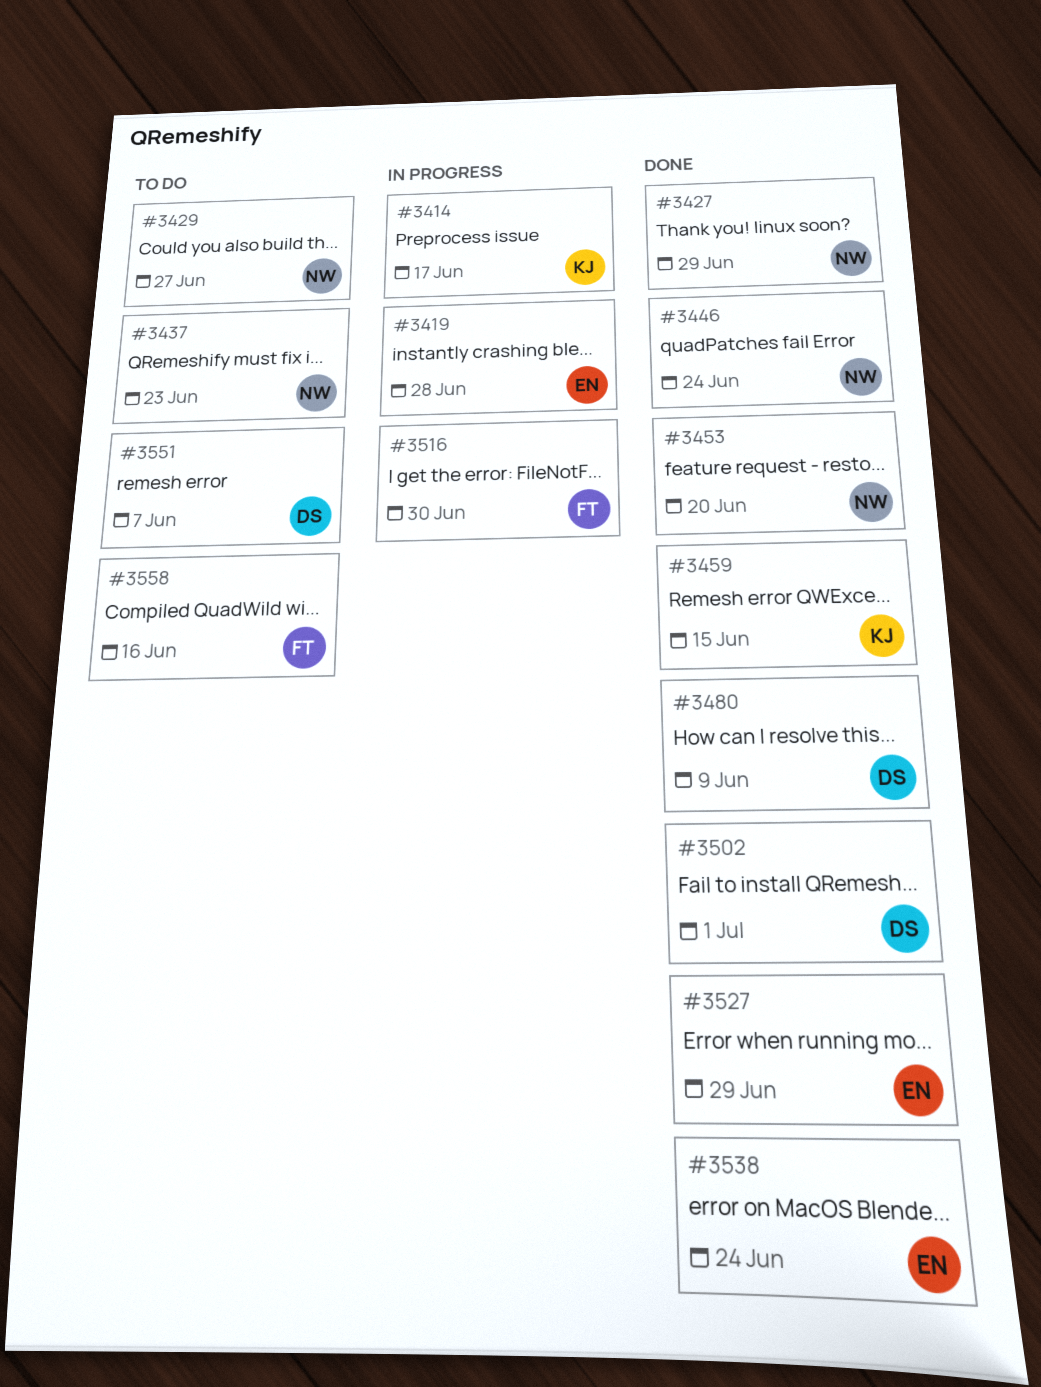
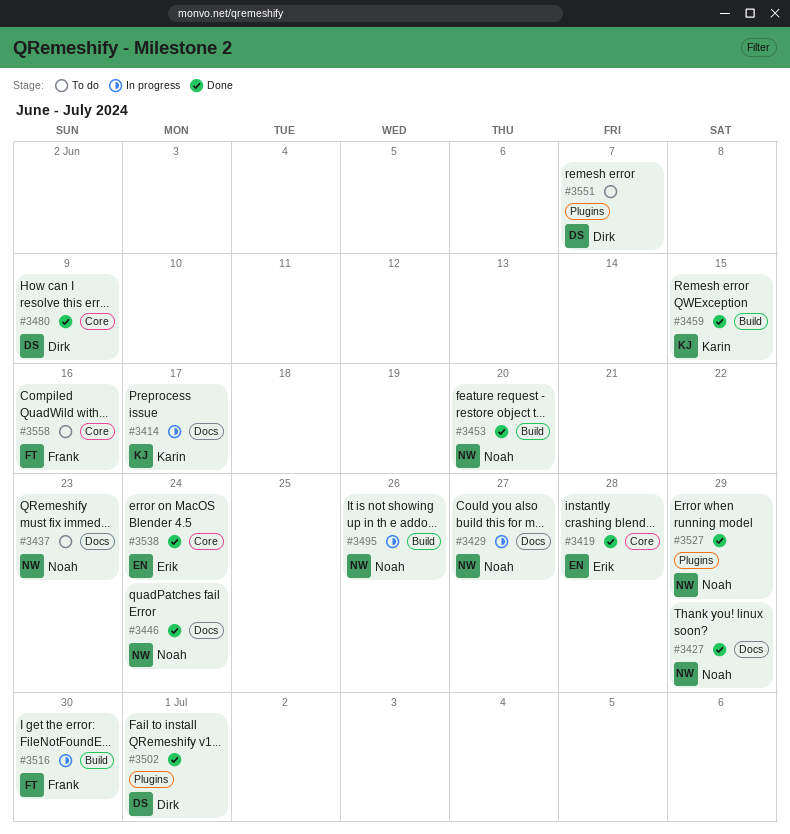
#3419, status: In progress -> Done
#3429, status: To do -> In progress
#3495: none -> present
#3527, owner: Erik -> Noah

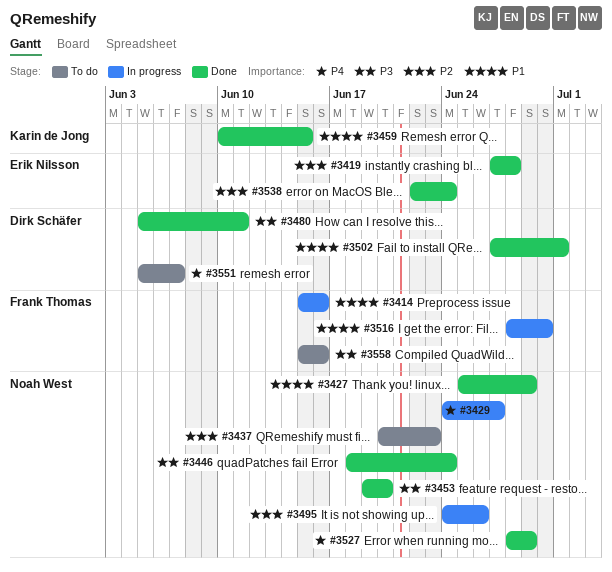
#3414, owner: Karin de Jong -> Frank Thomas
#3414, due: Jun 17 -> Jun 16
#3480, due: Jun 9 -> Jun 11

